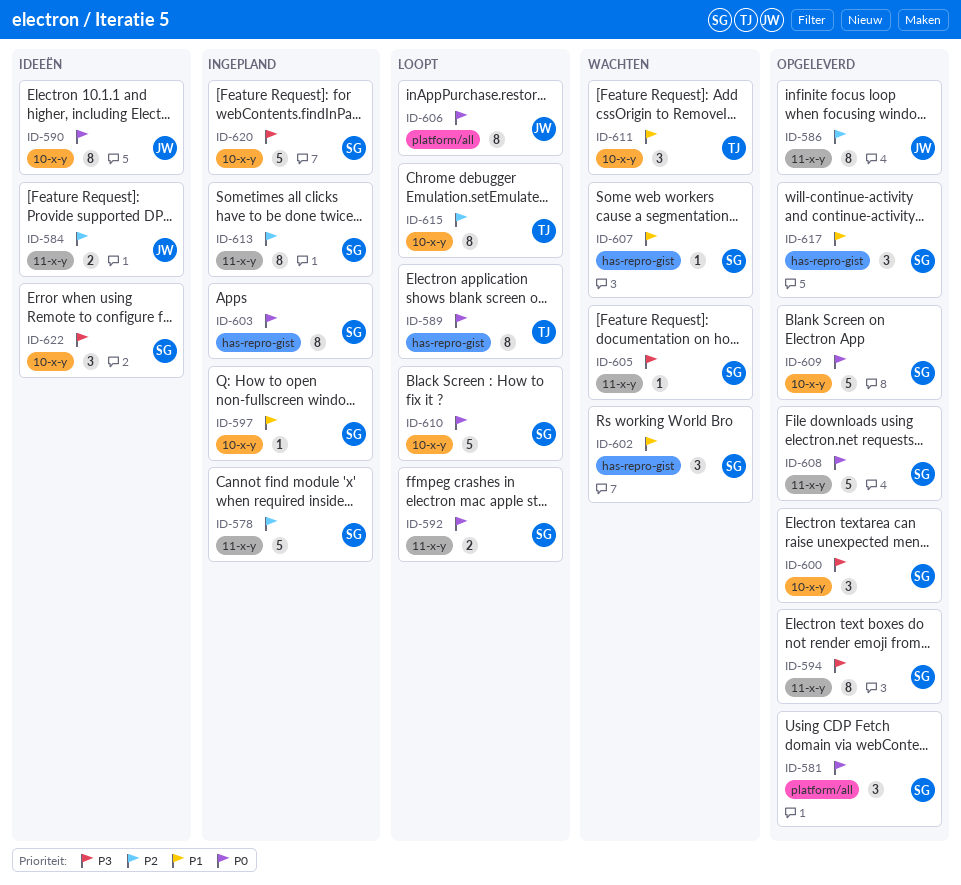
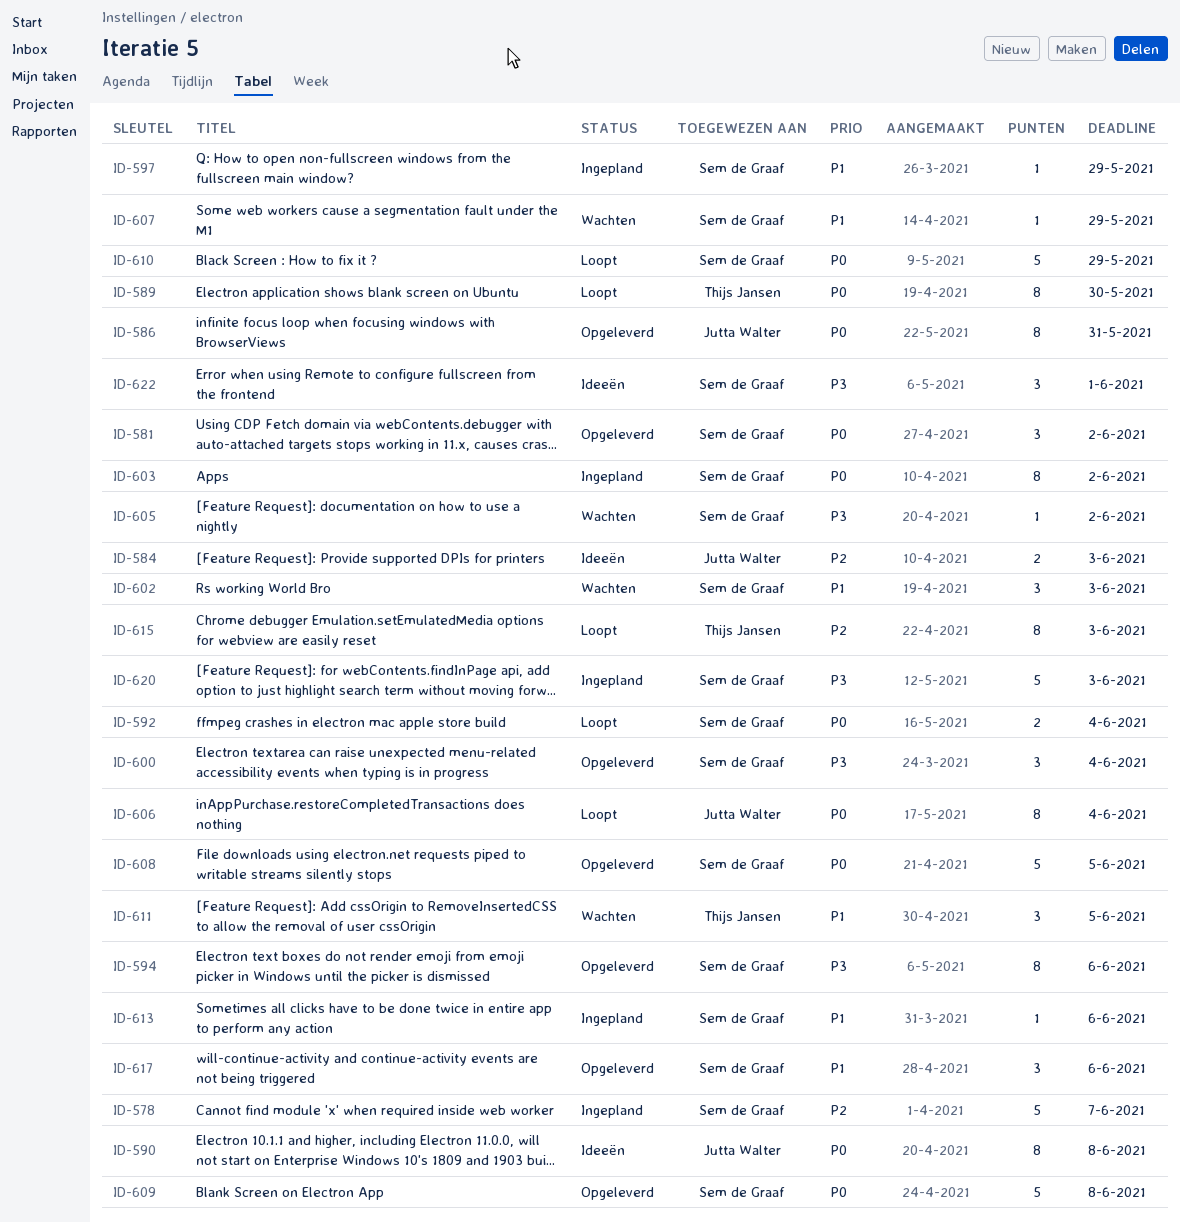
ID-586, priority: P2 -> P0
ID-613, priority: P2 -> P1
ID-613, estimate: 8 -> 1

